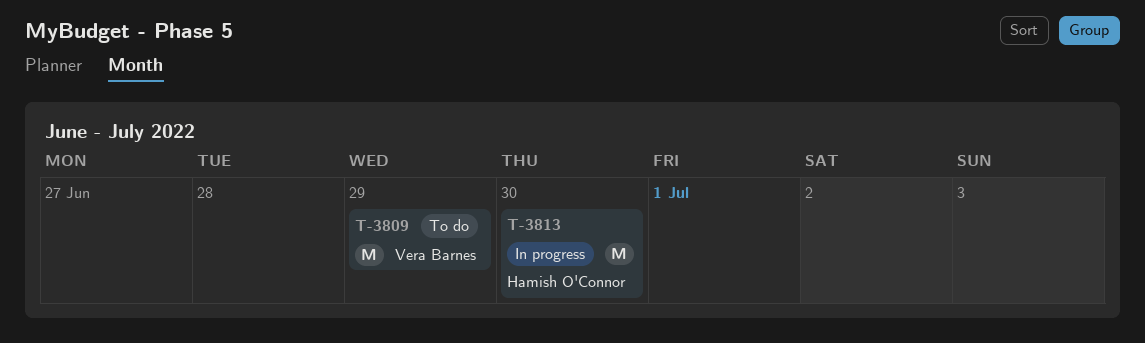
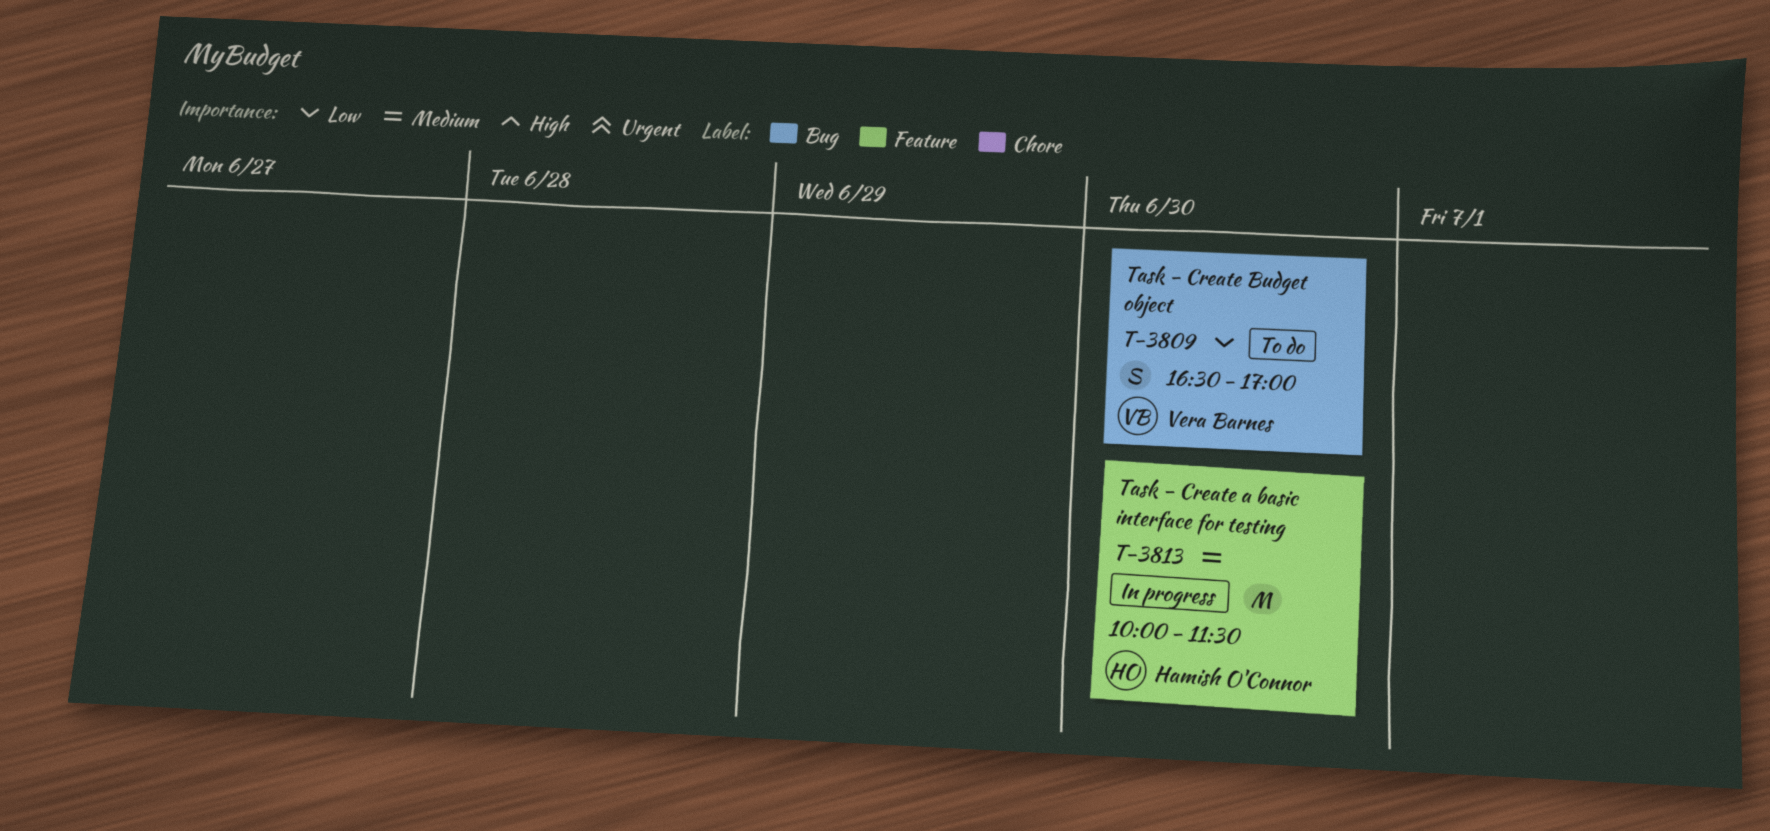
T-3809, estimate: M -> S
T-3809, day: Jun 29 -> Jun 30

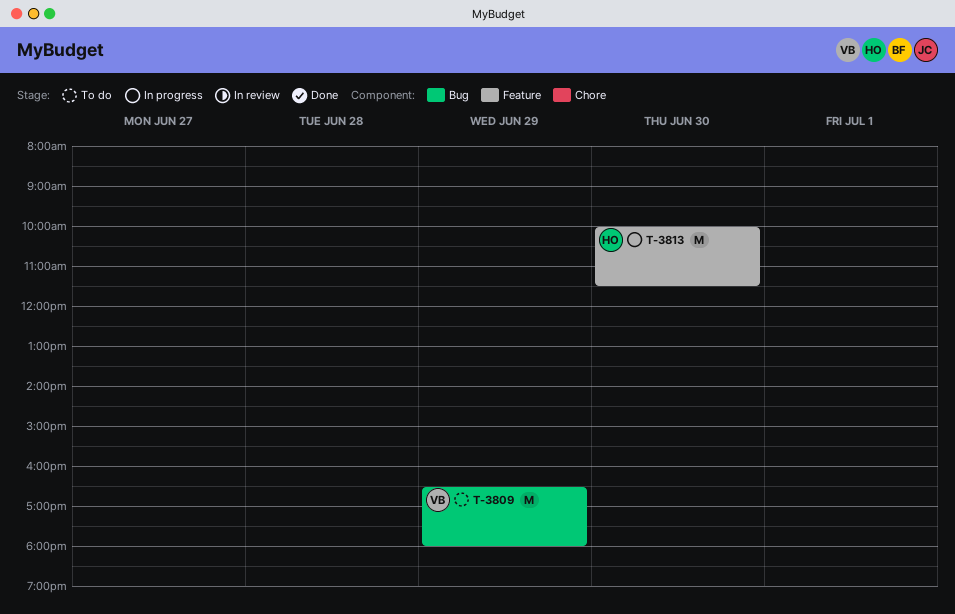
T-3809, estimate: S -> M
T-3809, day: Jun 30 -> Jun 29
T-3809, ends: 17:00 -> 18:00

